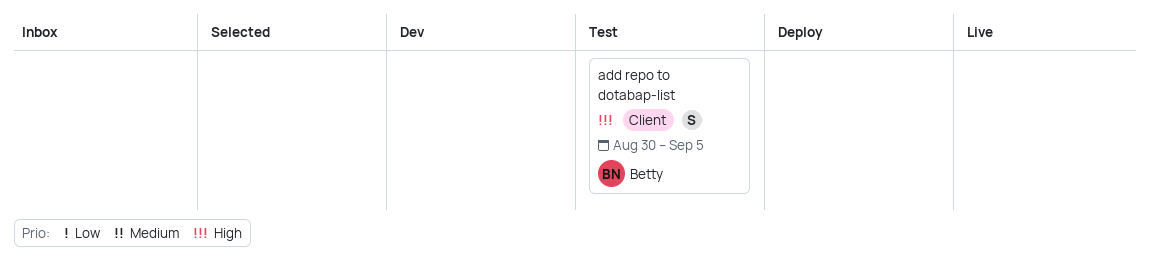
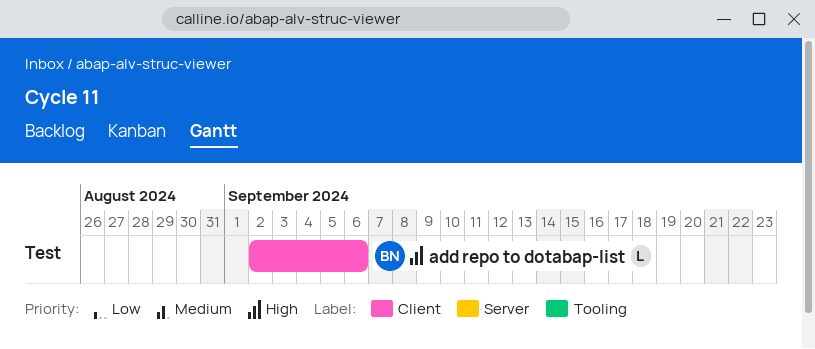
add repo to dotabap-list, estimate: S -> L
add repo to dotabap-list, start: Aug 30 -> Sep 2
add repo to dotabap-list, due: Sep 5 -> Sep 6

